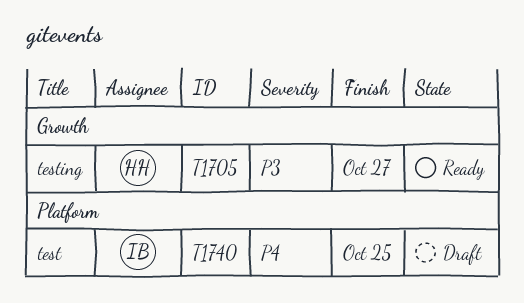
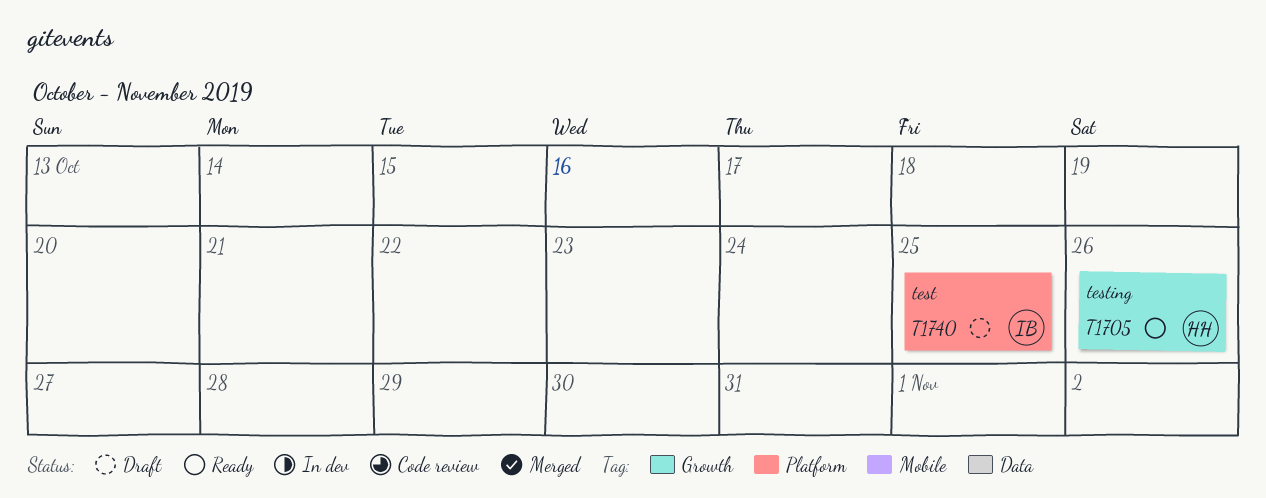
T1705, due: Oct 27 -> Oct 26

